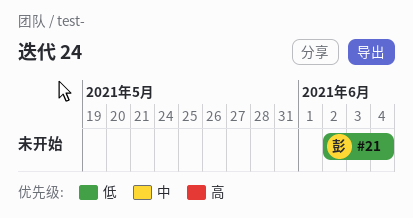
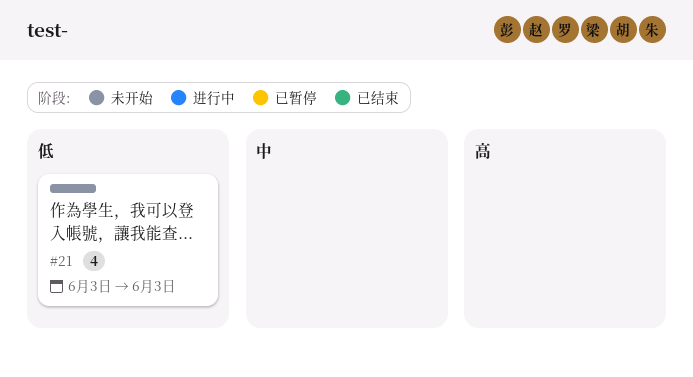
#21, start: Jun 2 -> Jun 3
#21, due: Jun 4 -> Jun 3

